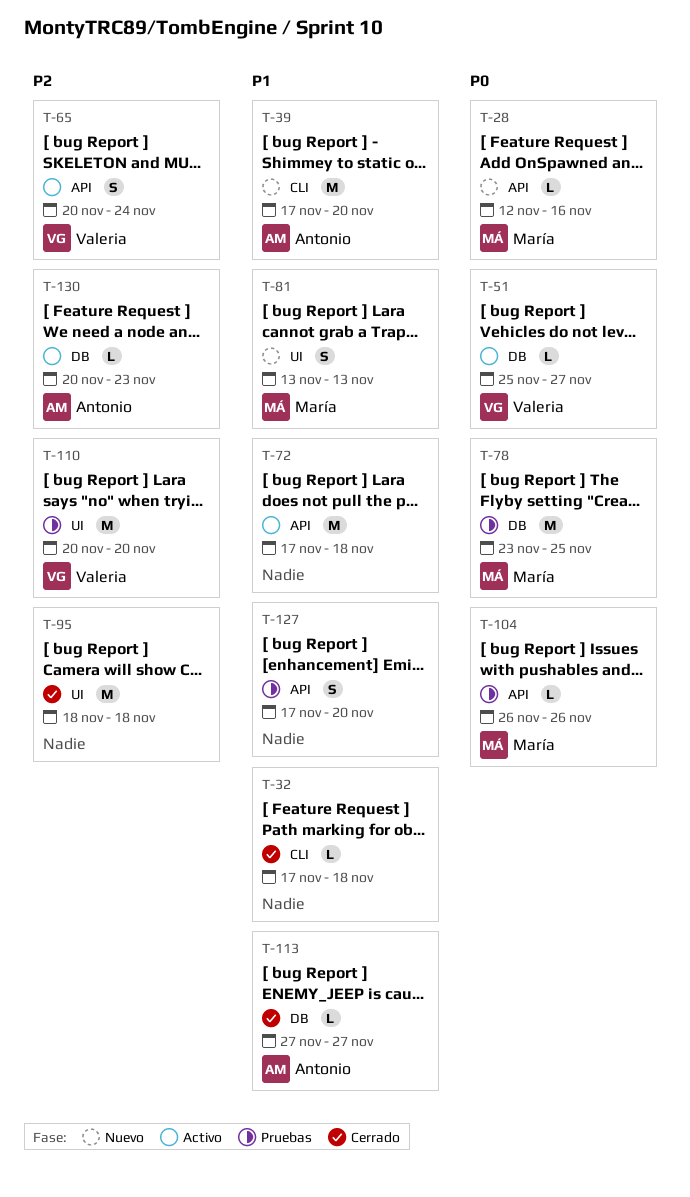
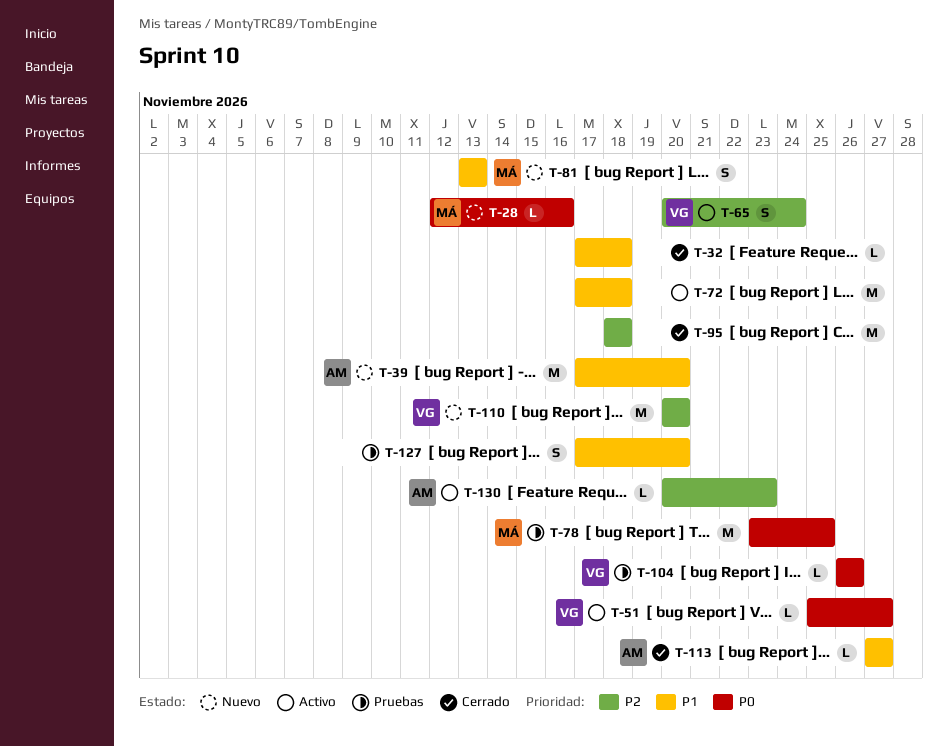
T-104, owner: María -> Valeria
T-110, status: Pruebas -> Nuevo

